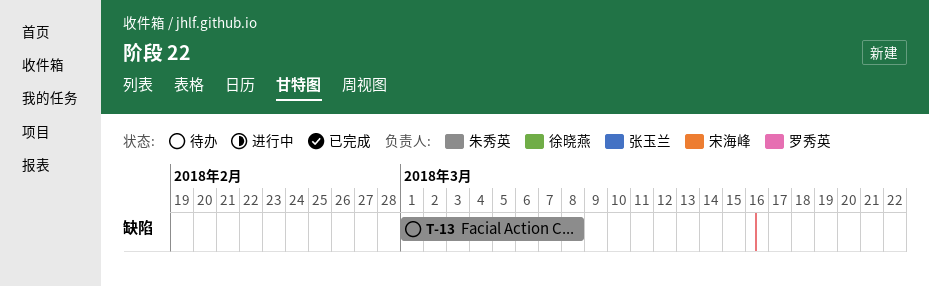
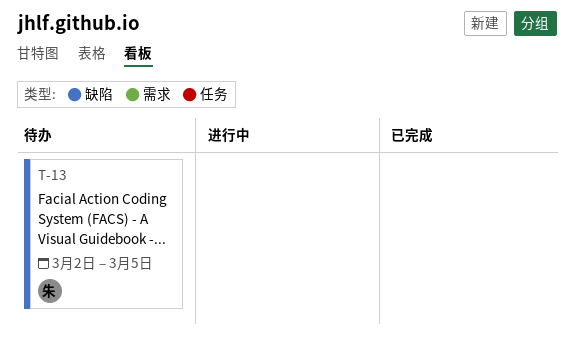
T-13, start: Mar 1 -> Mar 2
T-13, due: Mar 8 -> Mar 5

